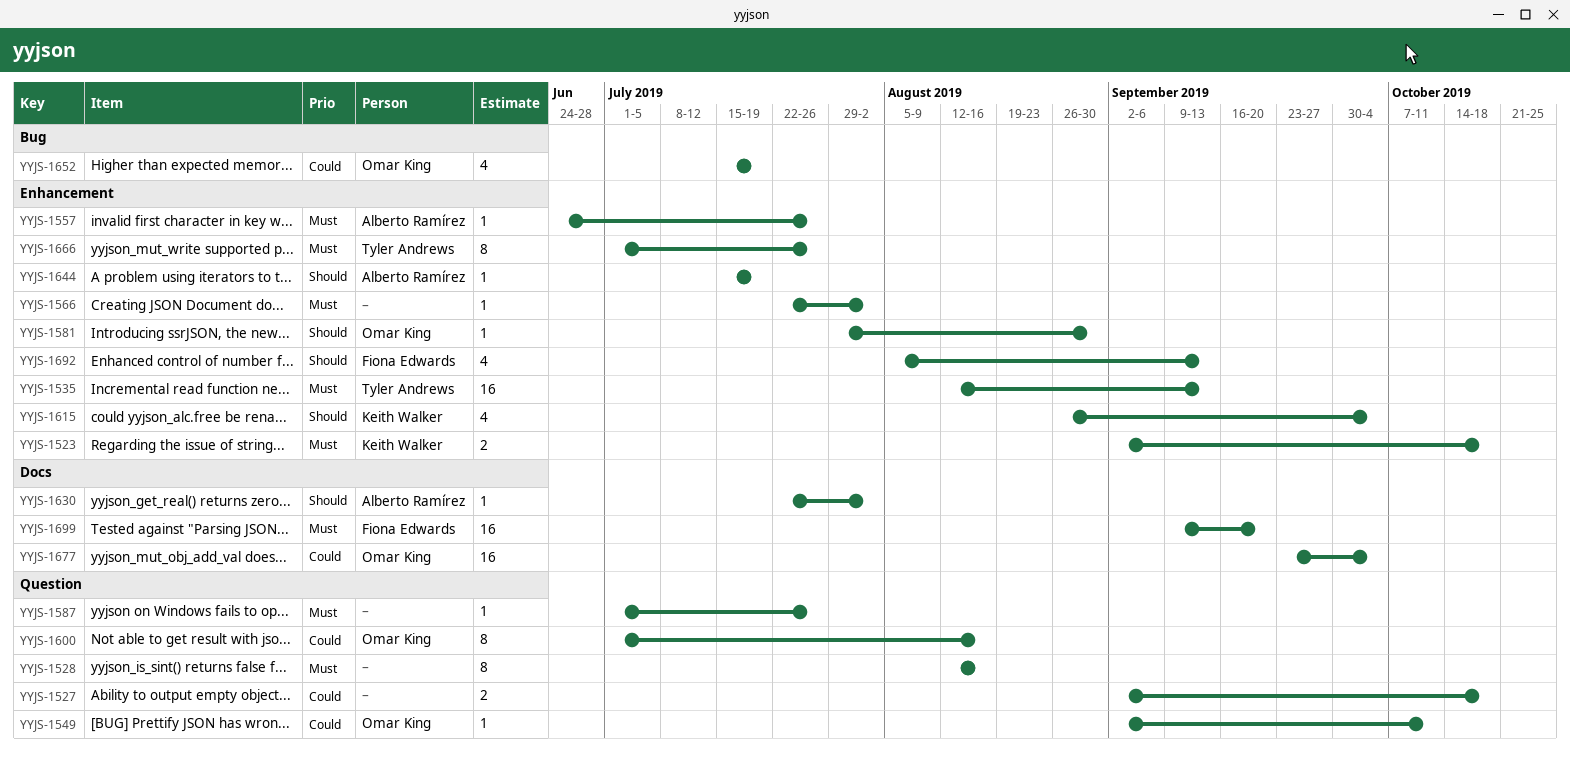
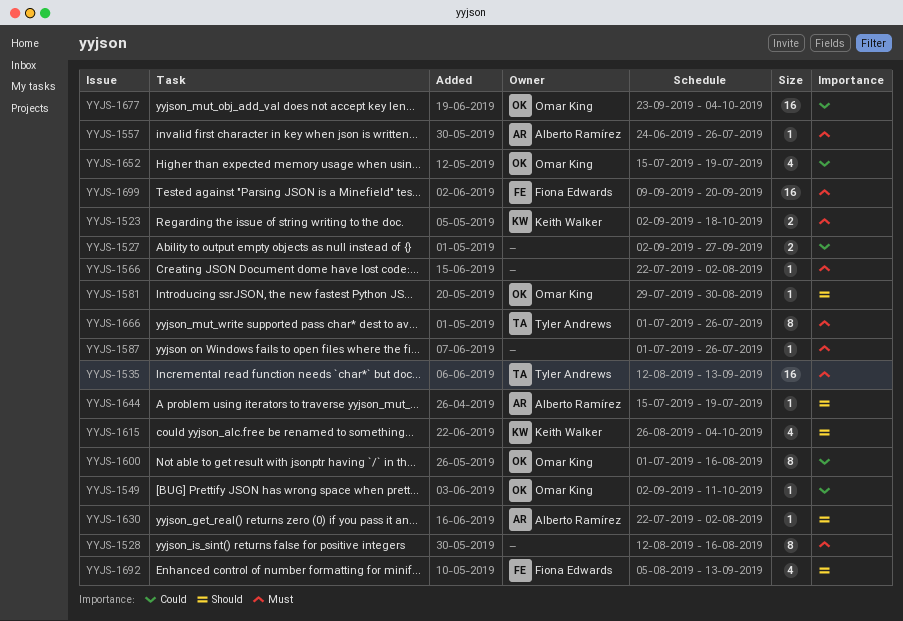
YYJS-1527, due: Oct 18 -> Sep 27

